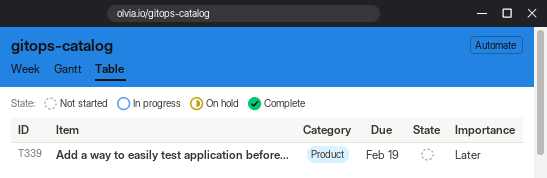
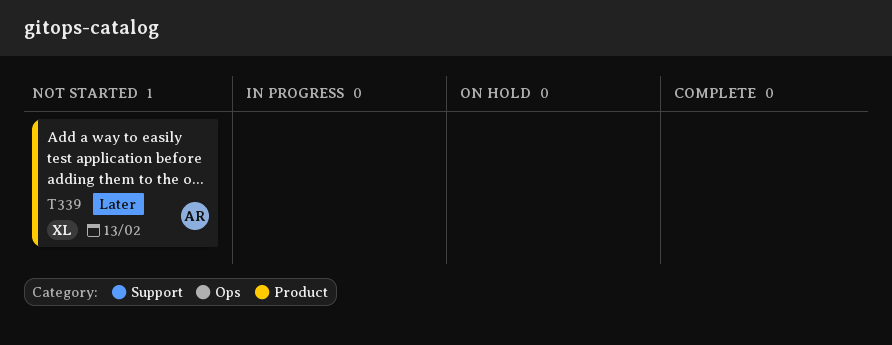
T339, due: Feb 19 -> Feb 13

